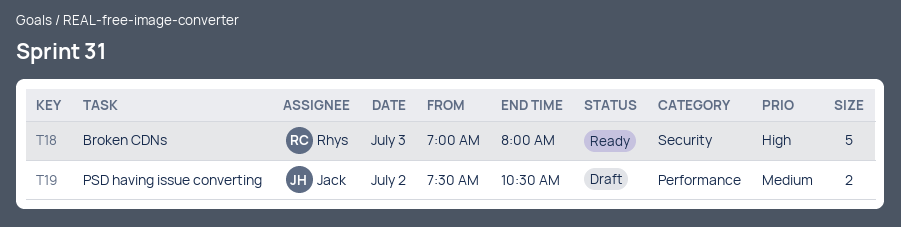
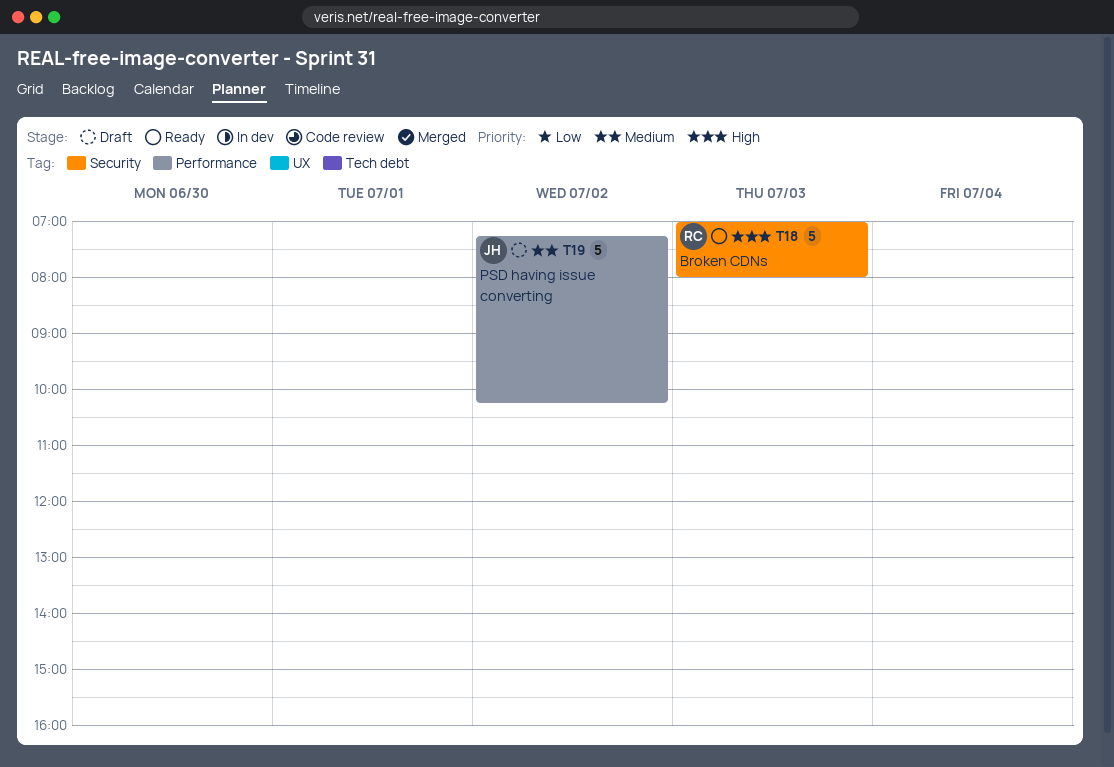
T19, estimate: 2 -> 5
T19, begins: 07:30 -> 07:15
T19, ends: 10:30 -> 10:15

